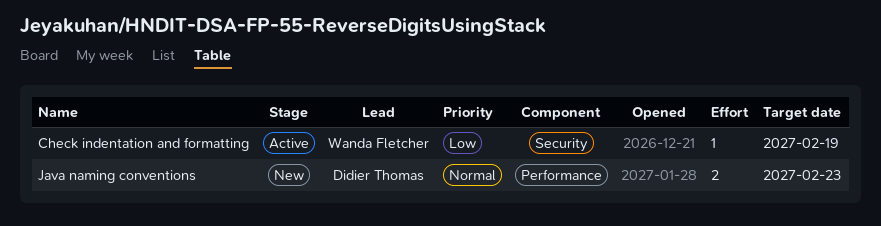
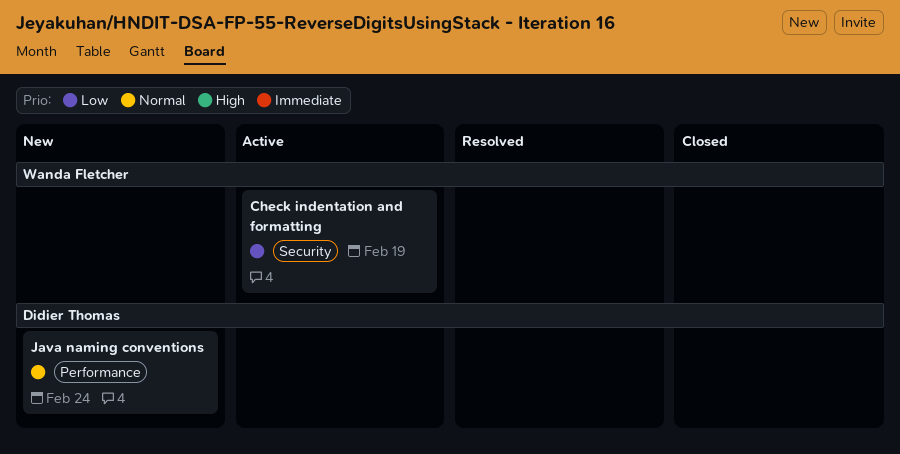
Java naming conventions, due: Feb 23 -> Feb 24

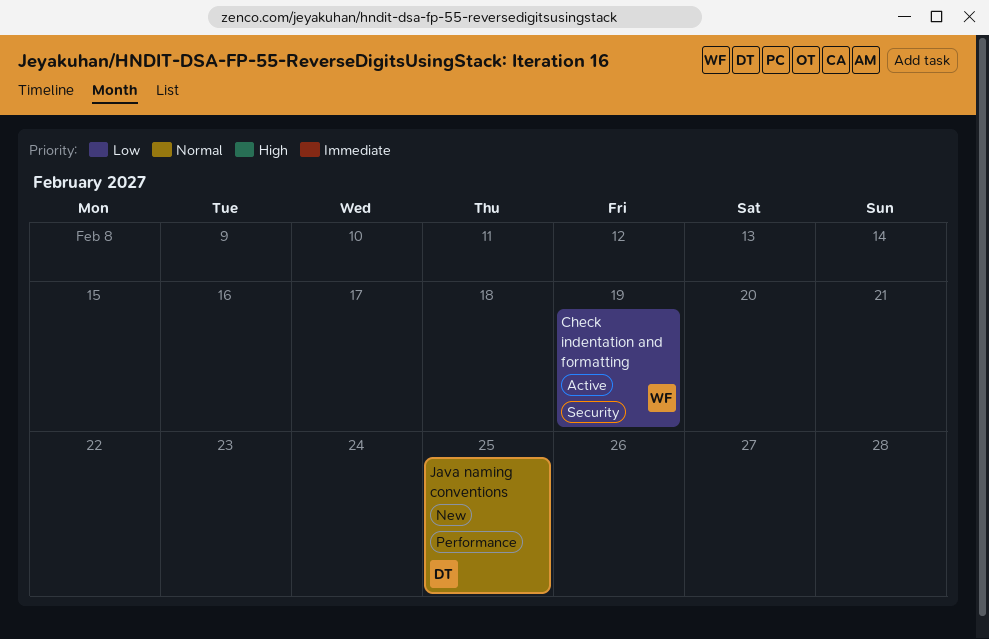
Java naming conventions, due: Feb 24 -> Feb 25

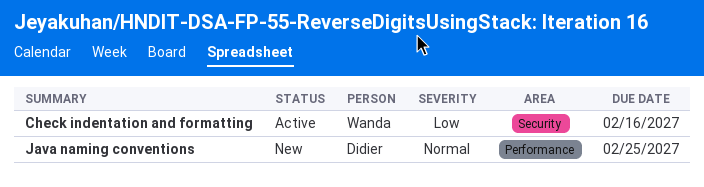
Check indentation and formatting, due: Feb 19 -> Feb 16

